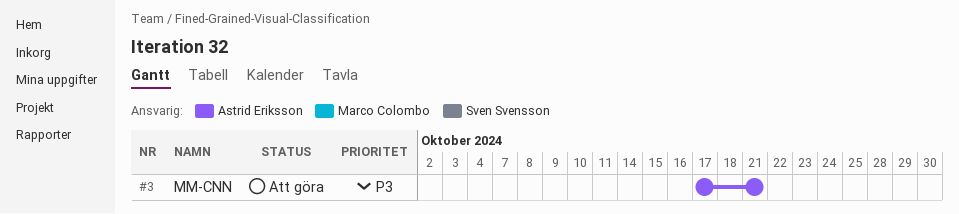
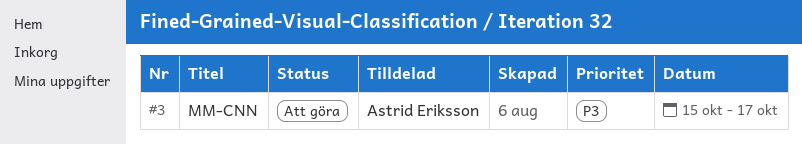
#3, start: Oct 17 -> Oct 15
#3, due: Oct 21 -> Oct 17

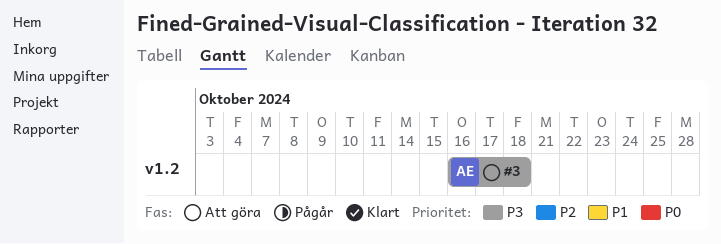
#3, start: Oct 15 -> Oct 16
#3, due: Oct 17 -> Oct 18

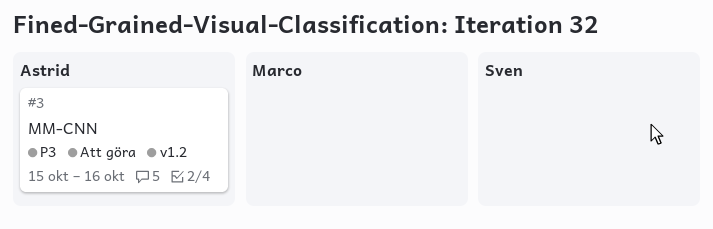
#3, start: Oct 16 -> Oct 15
#3, due: Oct 18 -> Oct 16

